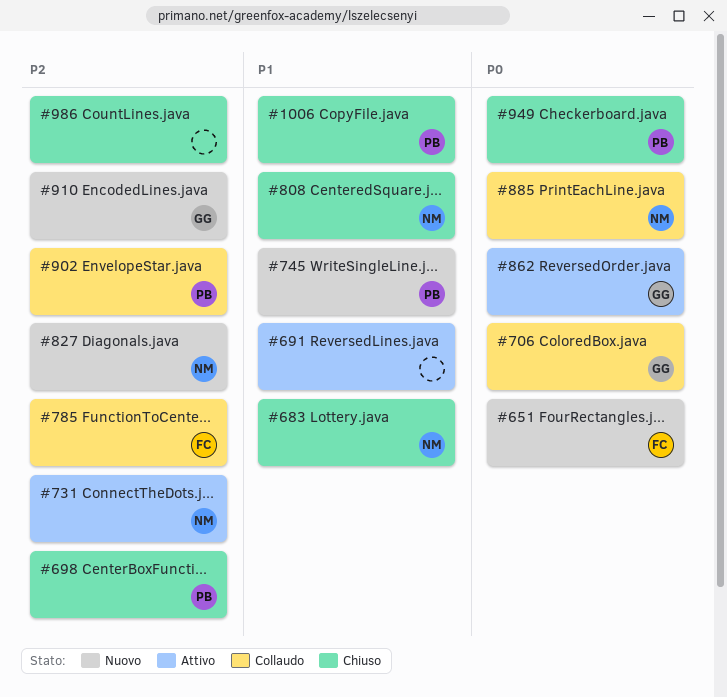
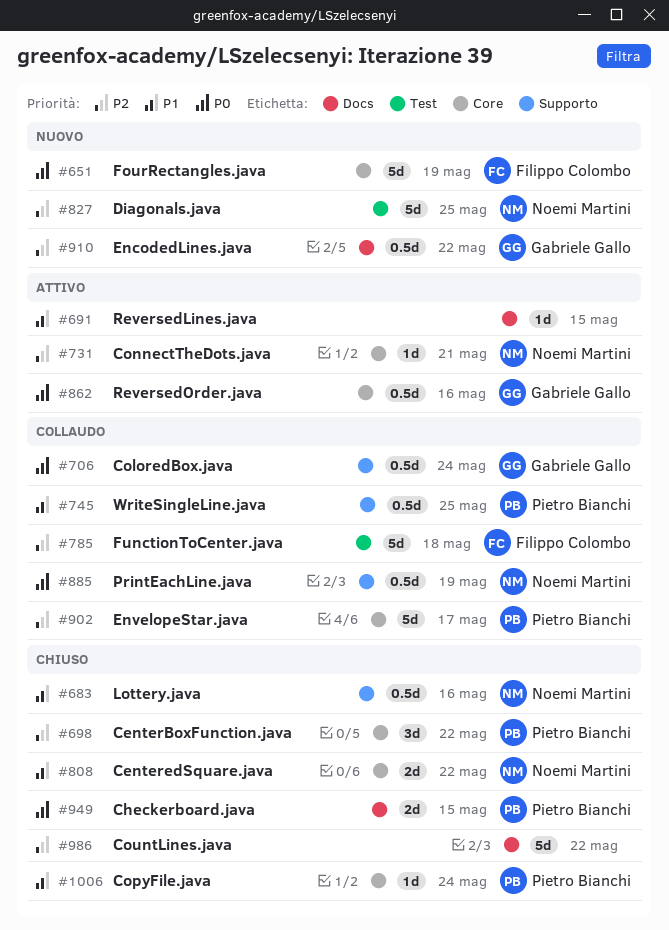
#745, status: Nuovo -> Collaudo

